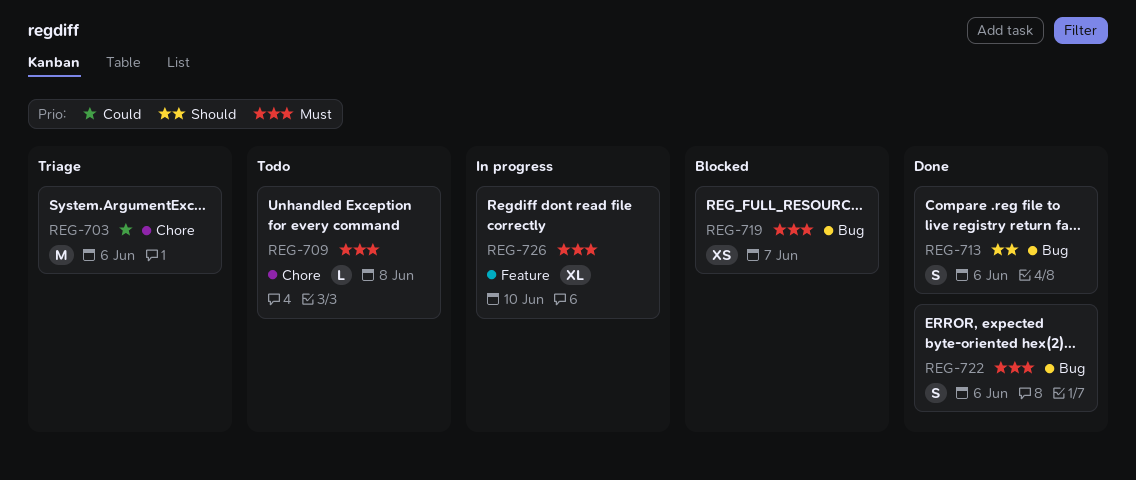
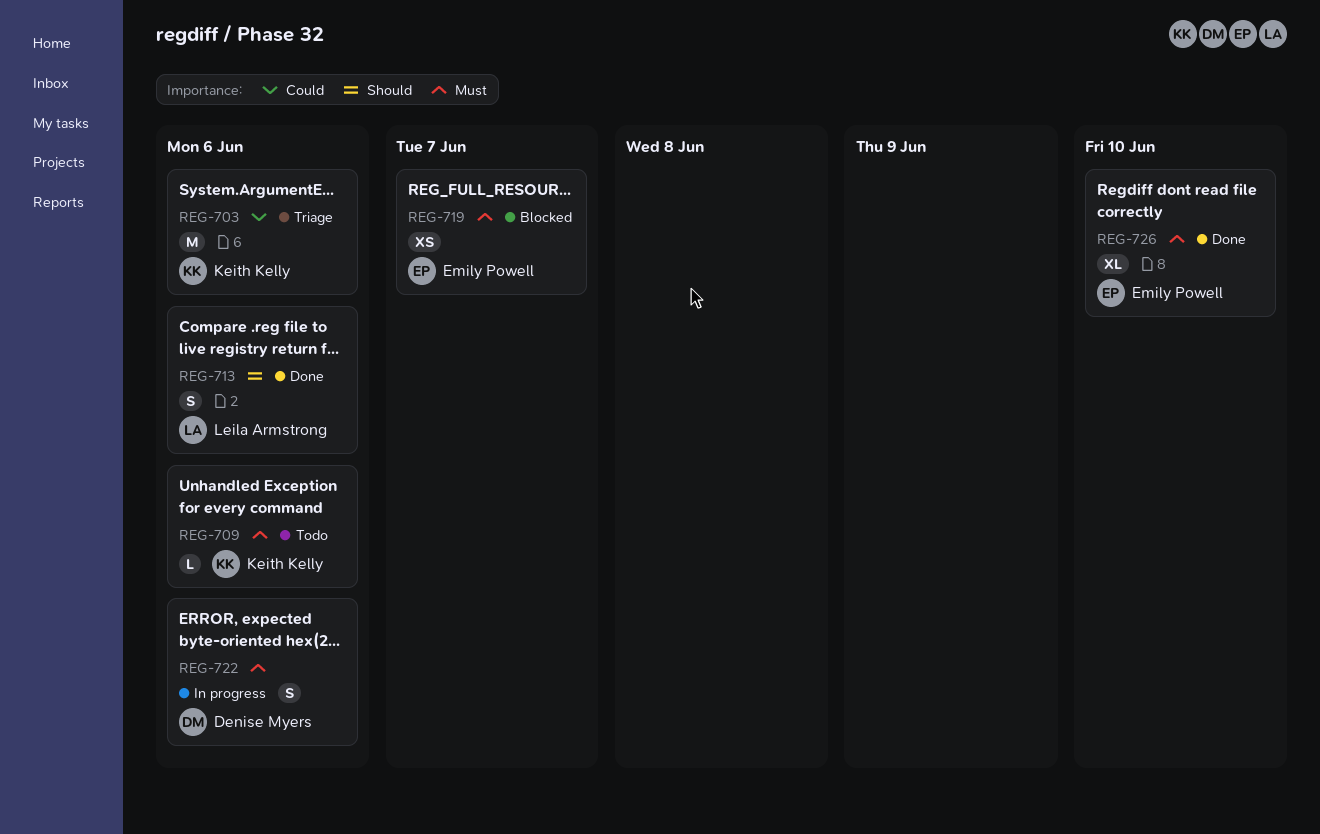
REG-709, due: Jun 8 -> Jun 6
REG-722, status: Done -> In progress
REG-726, status: In progress -> Done

